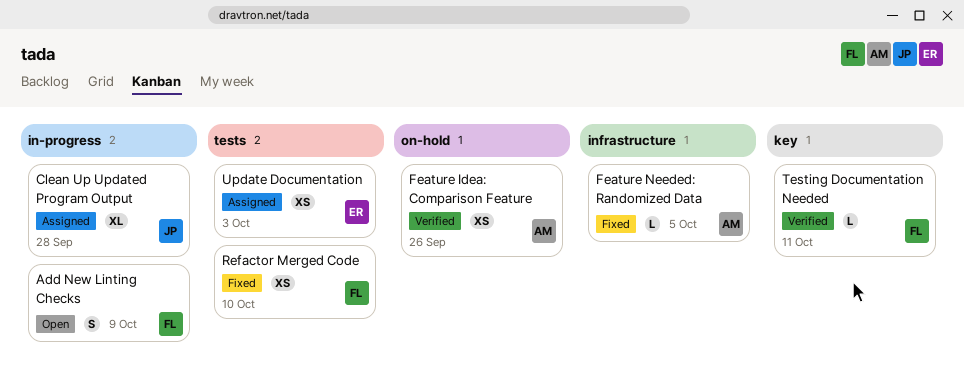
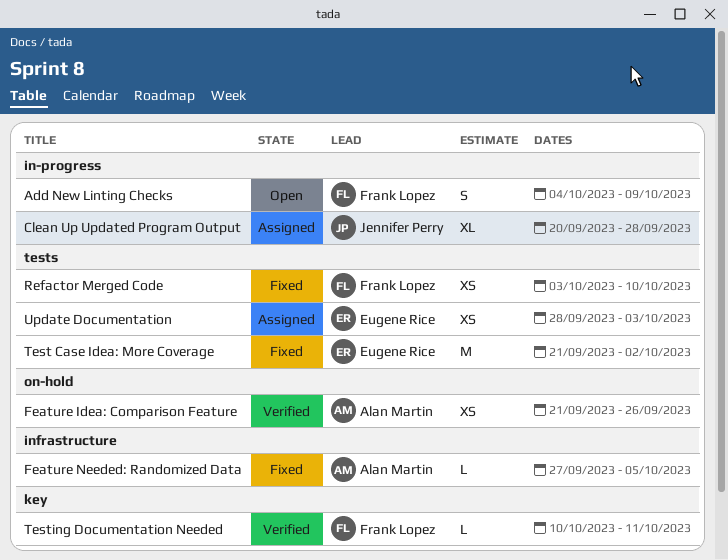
Test Case Idea: More Coverage: none -> present

